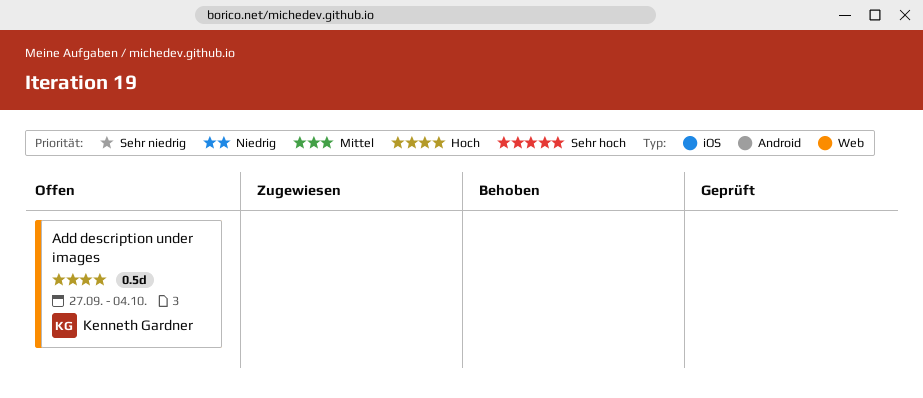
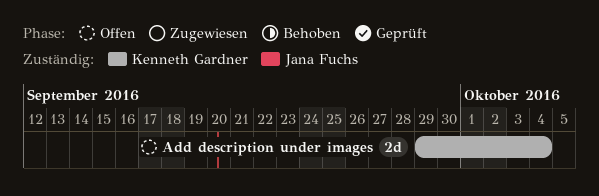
Add description under images, estimate: 0.5d -> 2d
Add description under images, start: Sep 27 -> Sep 29

